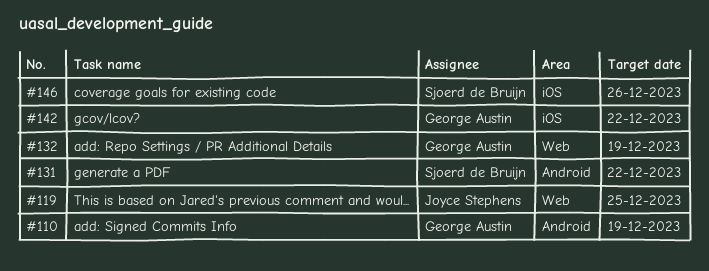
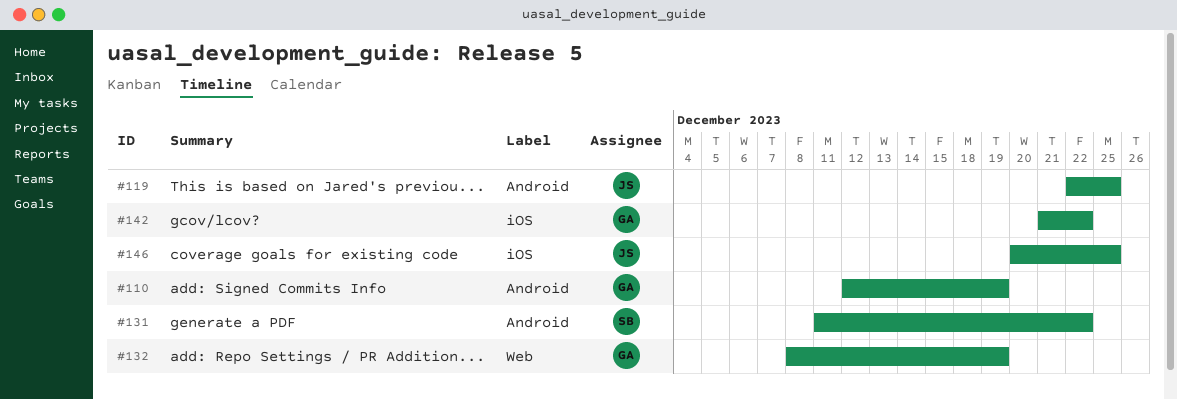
#119, label: Web -> Android
#146, owner: Sjoerd de Bruijn -> Joyce Stephens
#146, due: Dec 26 -> Dec 25

